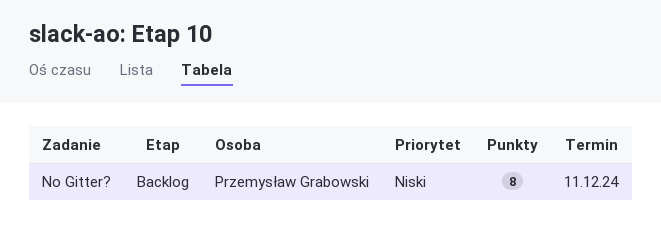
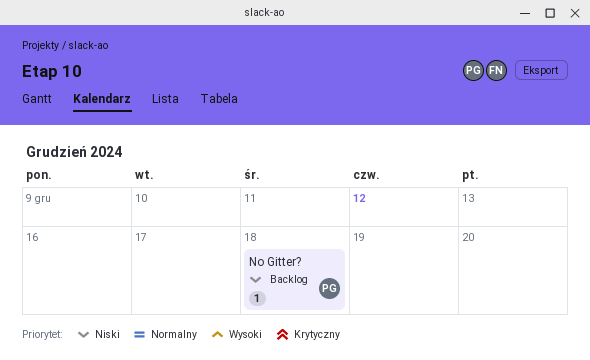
No Gitter?, estimate: 8 -> 1
No Gitter?, due: Dec 11 -> Dec 18

